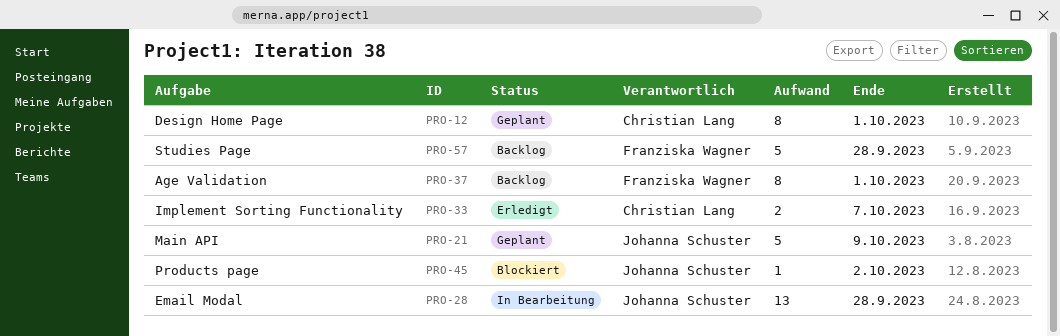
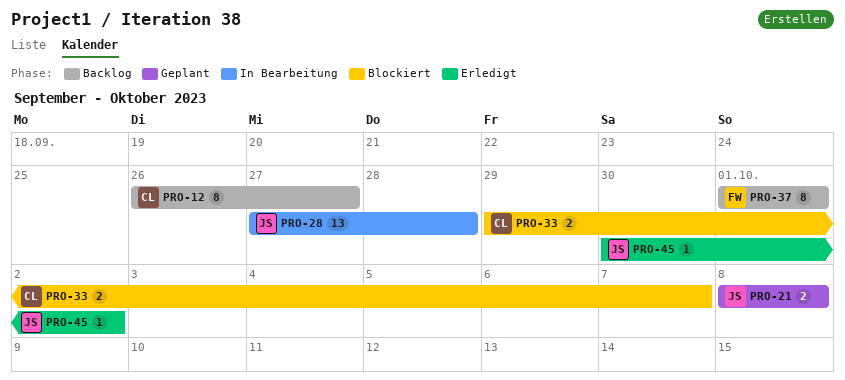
PRO-12, status: Geplant -> Backlog
PRO-12, due: Oct 1 -> Sep 27
PRO-21, estimate: 5 -> 2
PRO-21, due: Oct 9 -> Oct 8
PRO-33, status: Erledigt -> Blockiert
PRO-45, status: Blockiert -> Erledigt
PRO-57: present -> none

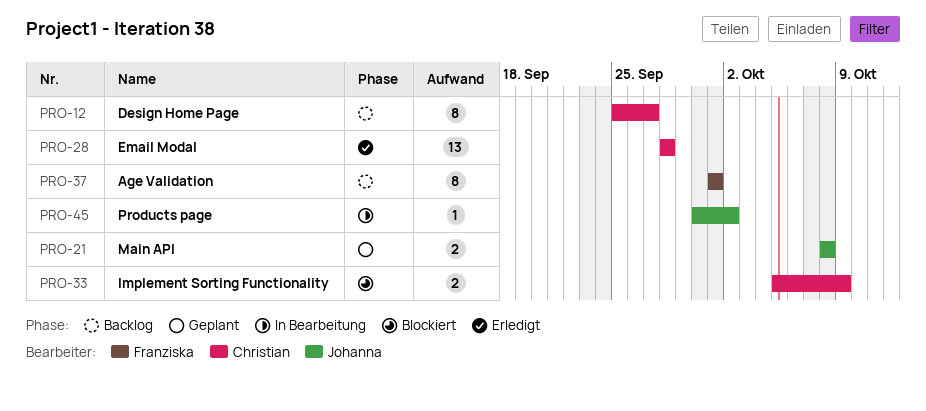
PRO-12, start: Sep 26 -> Sep 25
PRO-28, status: In Bearbeitung -> Erledigt
PRO-28, owner: Johanna -> Christian
PRO-28, start: Sep 27 -> Sep 28
PRO-33, start: Sep 29 -> Oct 5
PRO-33, due: Oct 7 -> Oct 9
PRO-45, status: Erledigt -> In Bearbeitung

